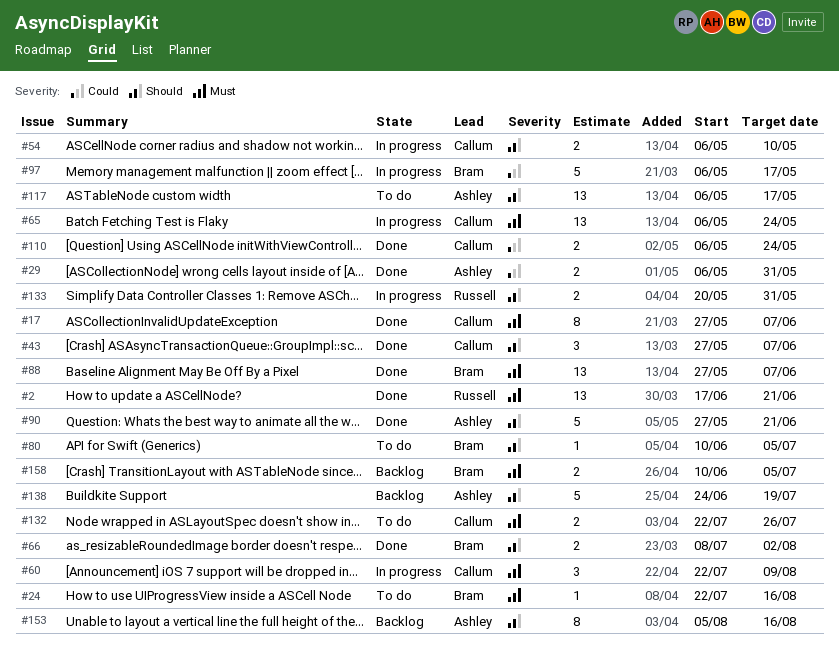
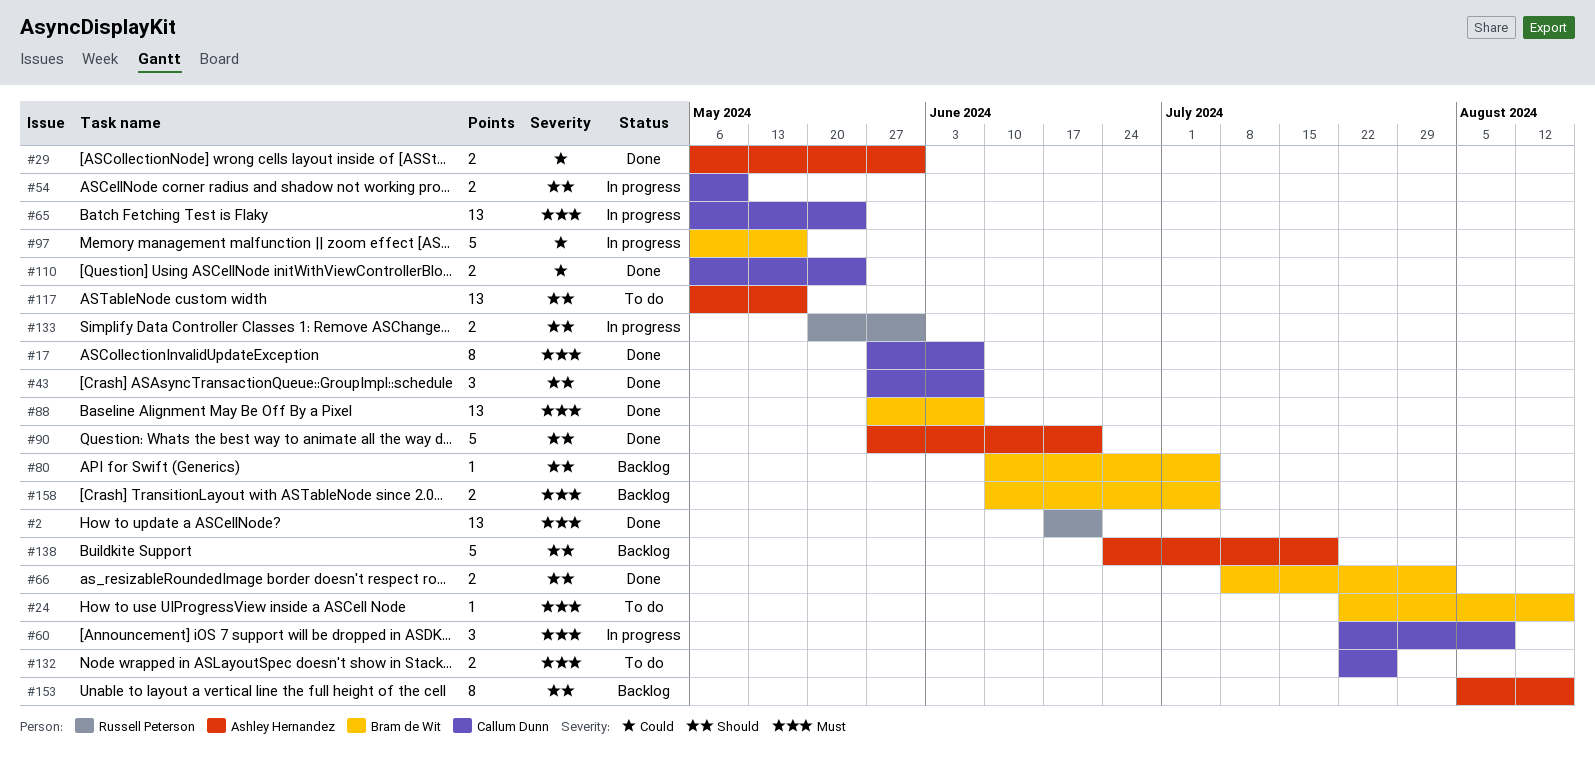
#80, status: To do -> Backlog

